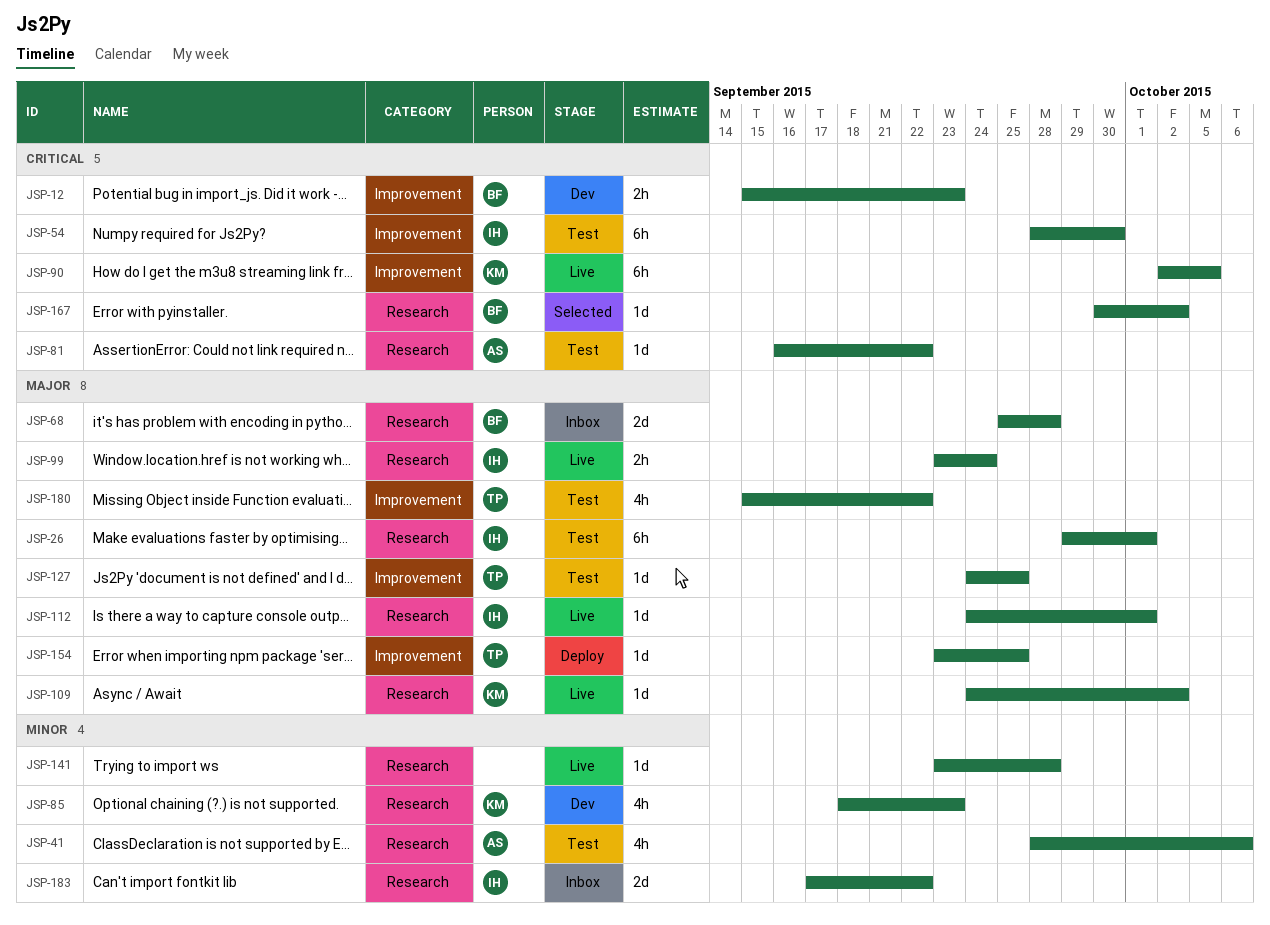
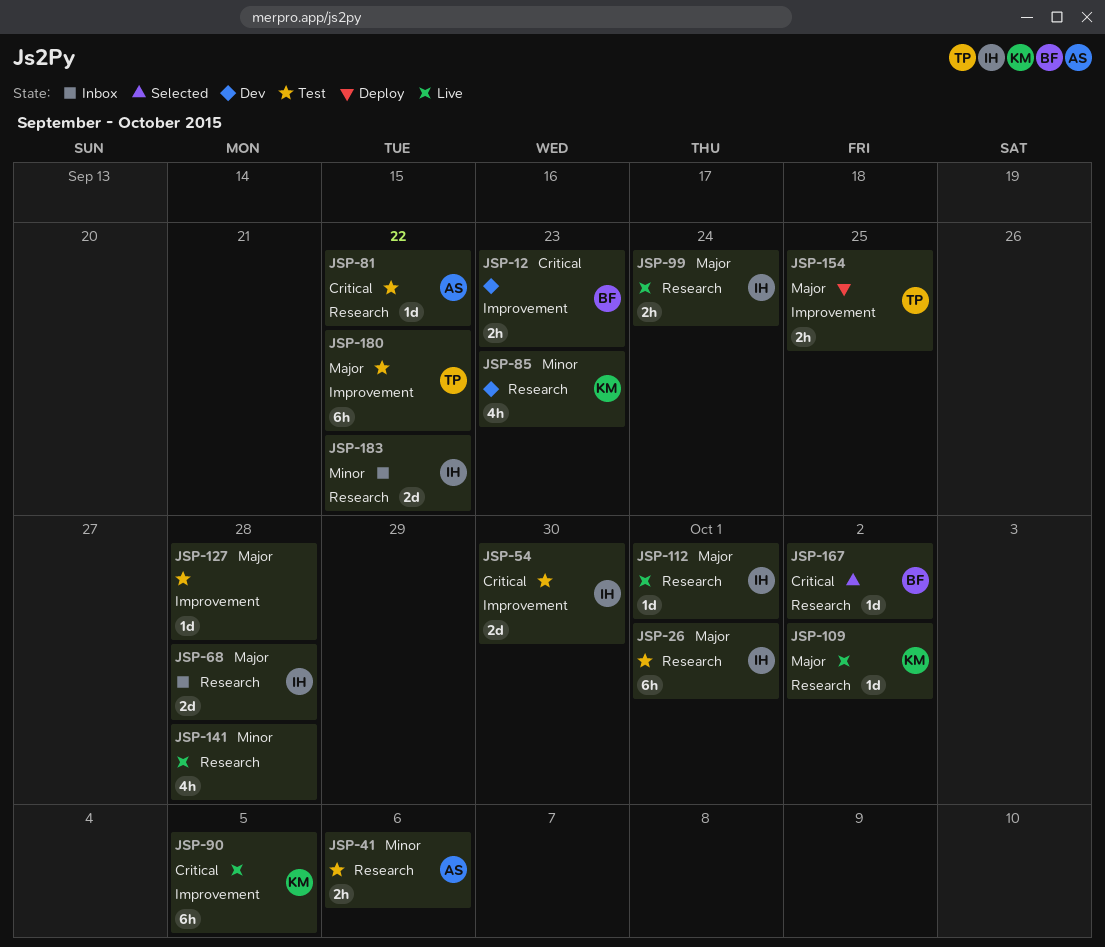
JSP-41, estimate: 4h -> 2h
JSP-54, estimate: 6h -> 2d
JSP-68, owner: BF -> IH
JSP-127, owner: TP -> none
JSP-127, due: Sep 25 -> Sep 28
JSP-141, estimate: 1d -> 4h
JSP-154, estimate: 1d -> 2h
JSP-180, estimate: 4h -> 6h

